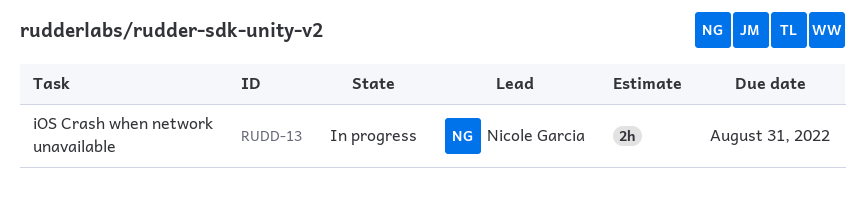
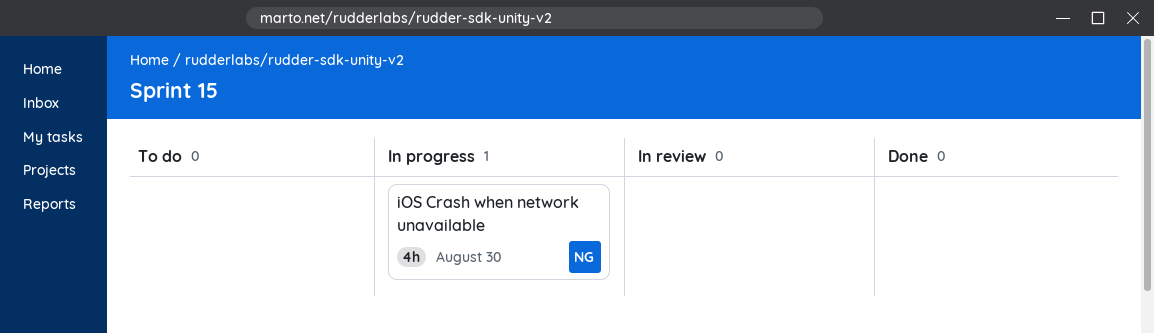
iOS Crash when network unavailable, estimate: 2h -> 4h
iOS Crash when network unavailable, due: Aug 31 -> Aug 30

